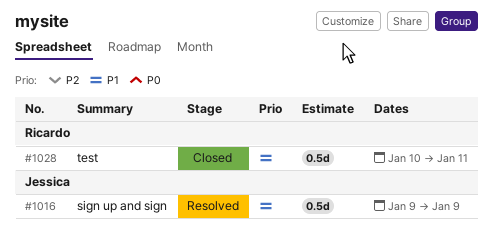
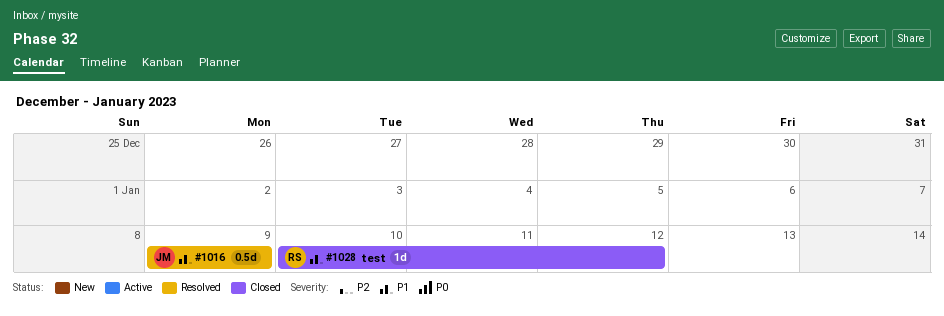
#1028, estimate: 0.5d -> 1d
#1028, due: Jan 11 -> Jan 12

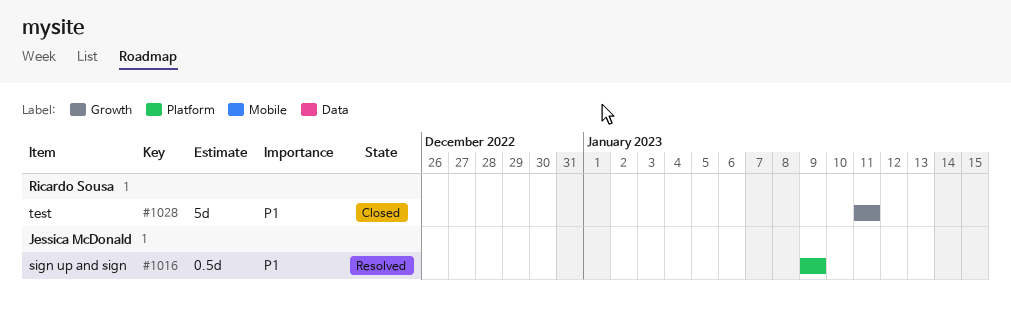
#1028, estimate: 1d -> 5d
#1028, start: Jan 10 -> Jan 11
#1028, due: Jan 12 -> Jan 11

